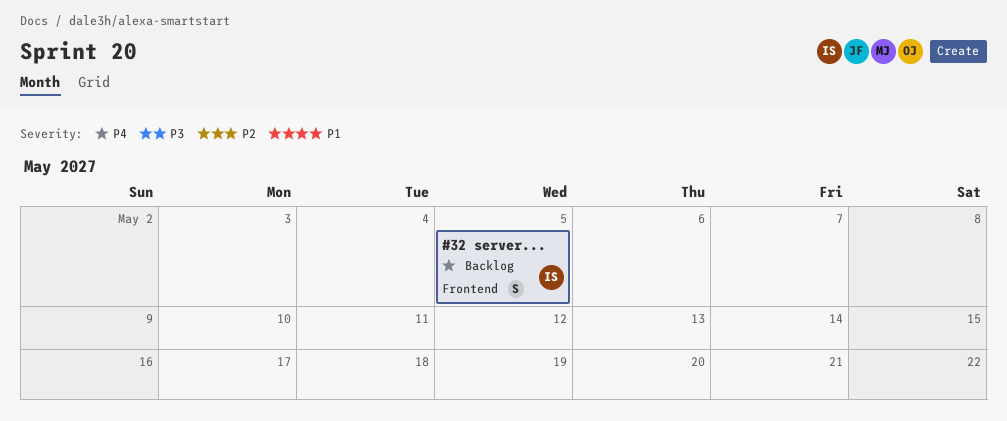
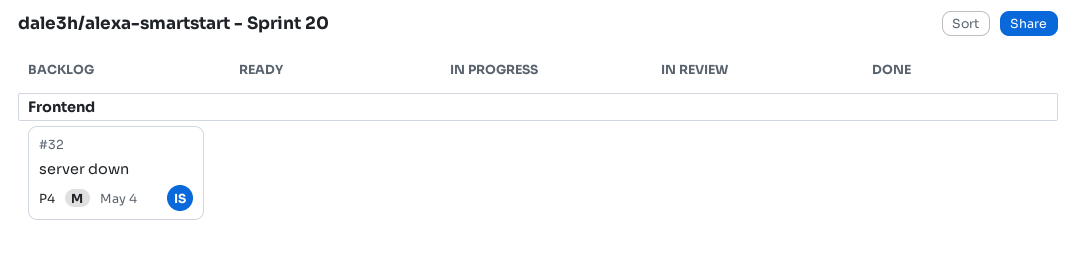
#32, estimate: S -> M
#32, due: May 5 -> May 4

